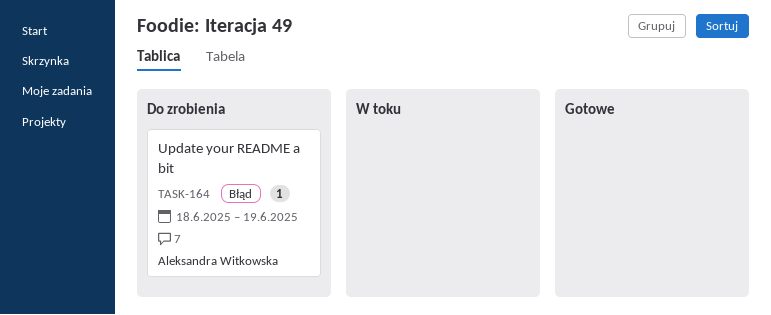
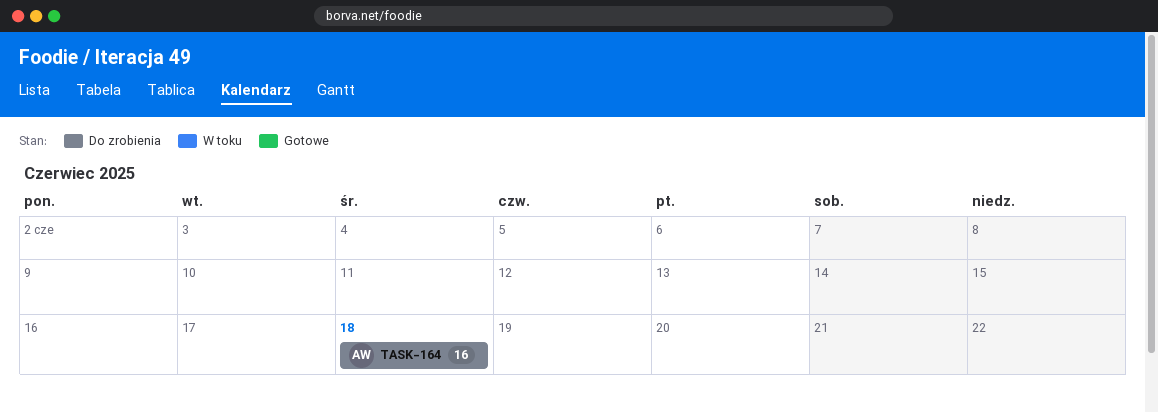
TASK-164, estimate: 1 -> 16
TASK-164, due: Jun 19 -> Jun 18

